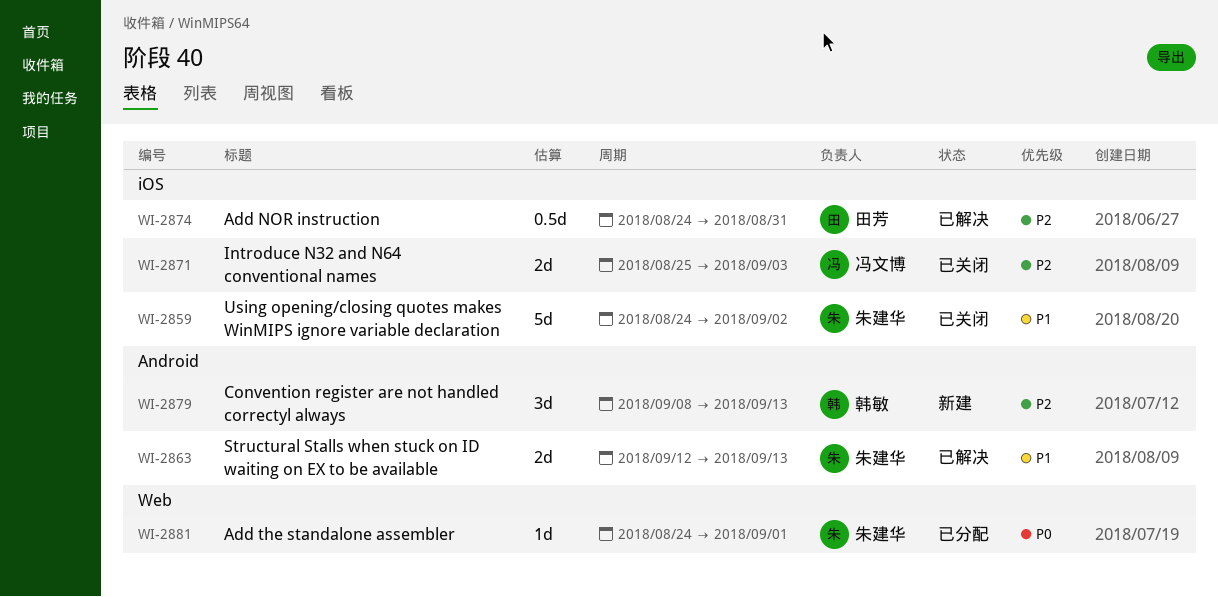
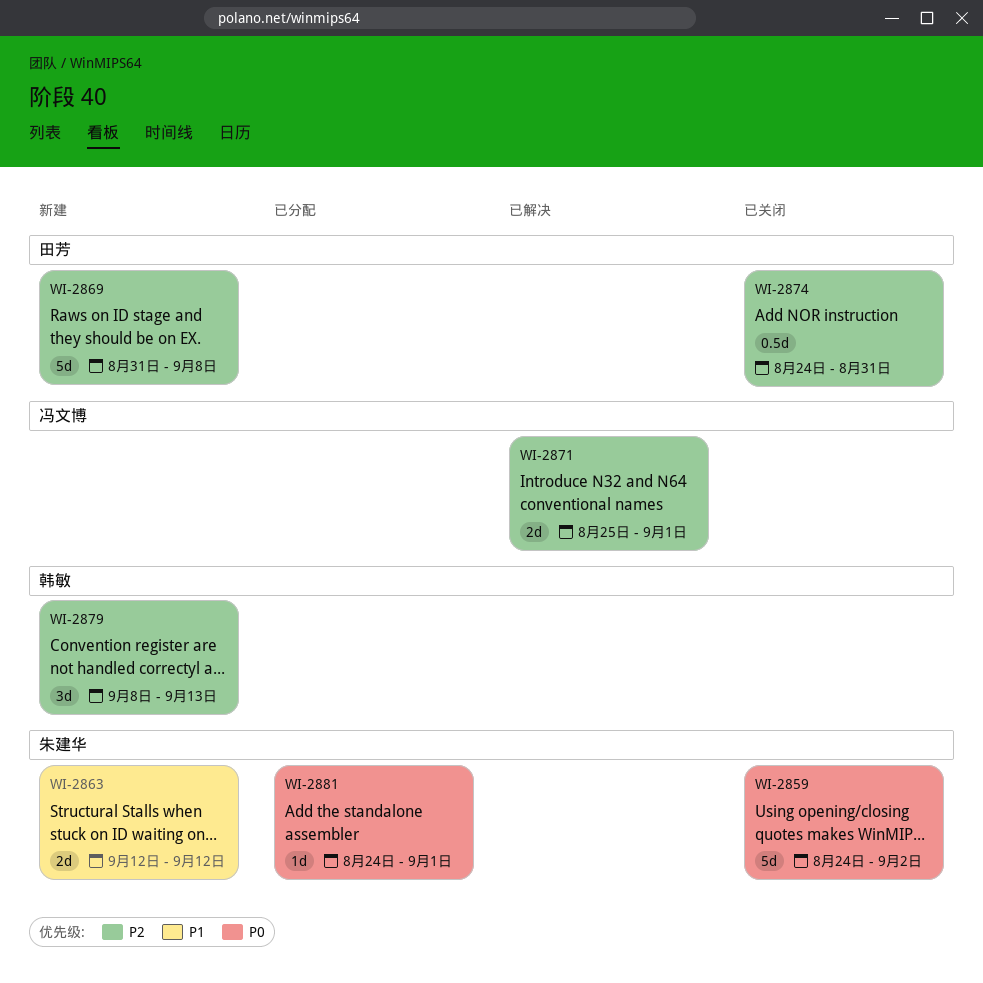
WI-2859, priority: P1 -> P0
WI-2863, status: 已解决 -> 新建
WI-2863, due: Sep 13 -> Sep 12
WI-2869: none -> present
WI-2871, status: 已关闭 -> 已解决
WI-2871, due: Sep 3 -> Sep 1
WI-2874, status: 已解决 -> 已关闭

